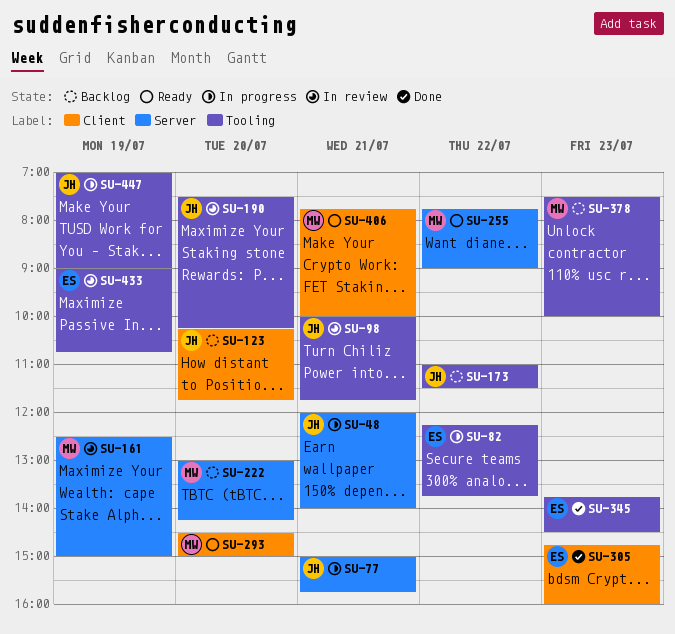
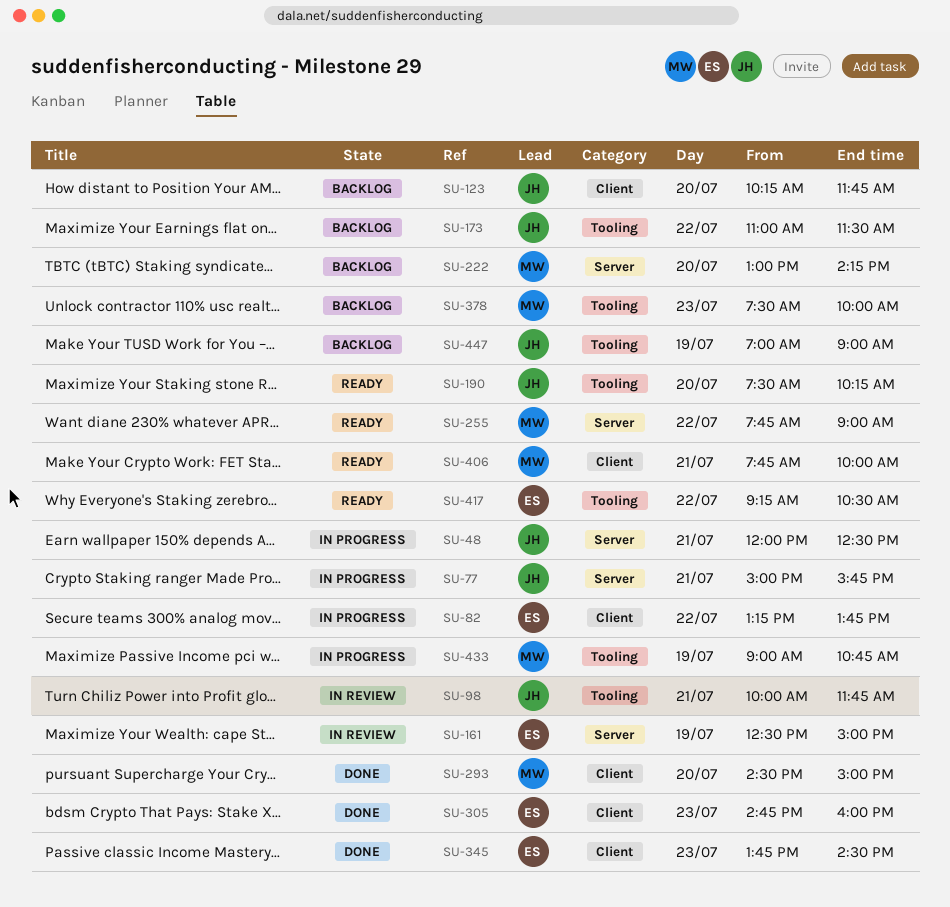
SU-48, ends: 14:00 -> 12:30
SU-82, label: Tooling -> Client
SU-82, begins: 12:15 -> 13:15
SU-161, owner: MW -> ES
SU-190, status: In review -> Ready
SU-293, status: Ready -> Done
SU-345, label: Tooling -> Client
SU-417: none -> present
SU-433, status: In review -> In progress
SU-433, owner: ES -> MW
SU-447, status: In progress -> Backlog

